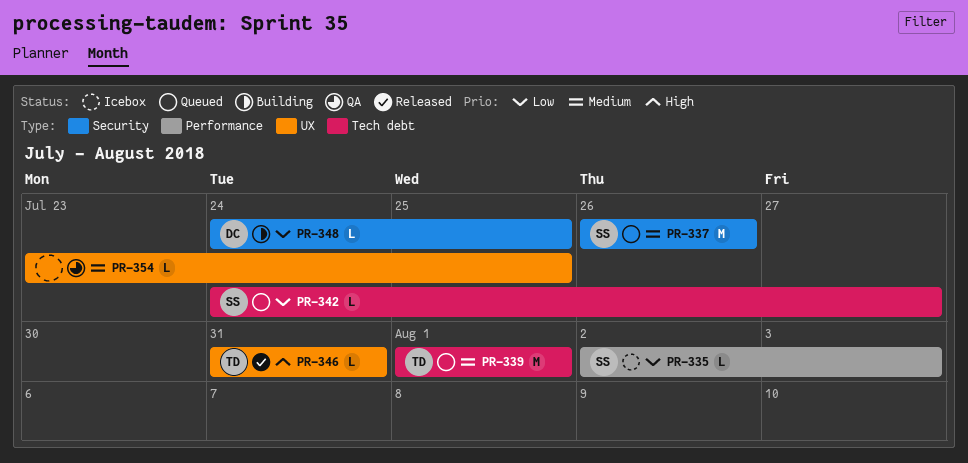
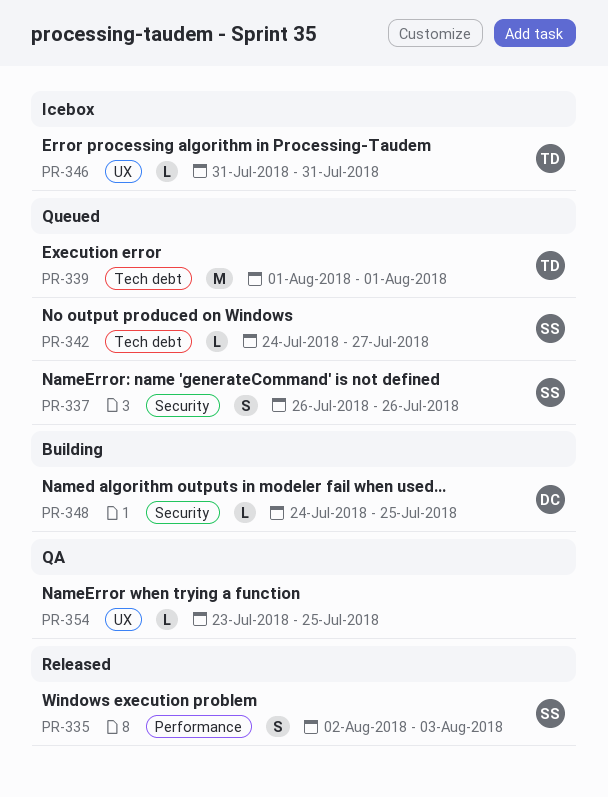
PR-335, status: Icebox -> Released
PR-335, estimate: L -> S
PR-337, estimate: M -> S
PR-346, status: Released -> Icebox

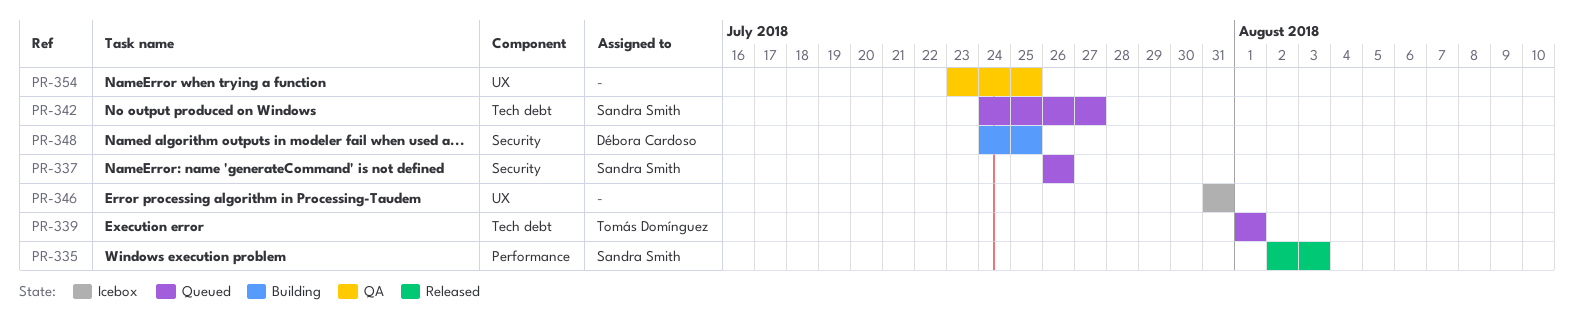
PR-346, owner: Tomás Domínguez -> none

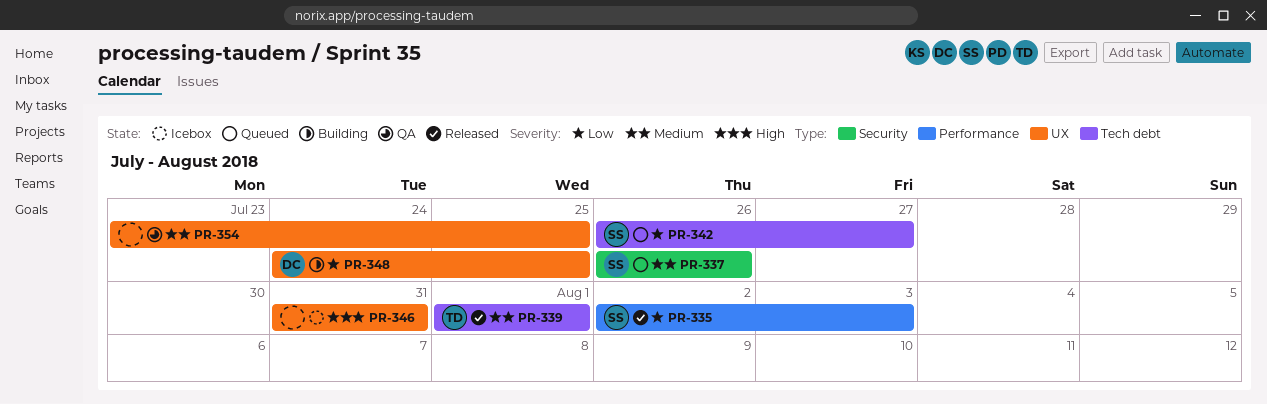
PR-339, status: Queued -> Released
PR-342, start: Jul 24 -> Jul 26
PR-348, label: Security -> UX

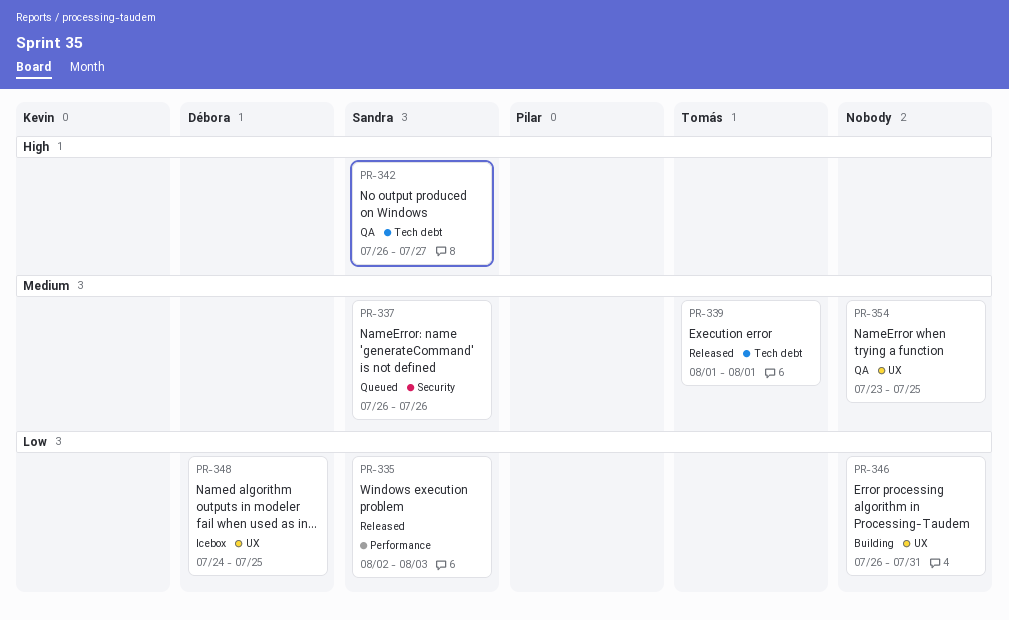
PR-342, status: Queued -> QA
PR-342, priority: Low -> High
PR-346, status: Icebox -> Building
PR-346, priority: High -> Low
PR-346, start: Jul 31 -> Jul 26
PR-348, status: Building -> Icebox

